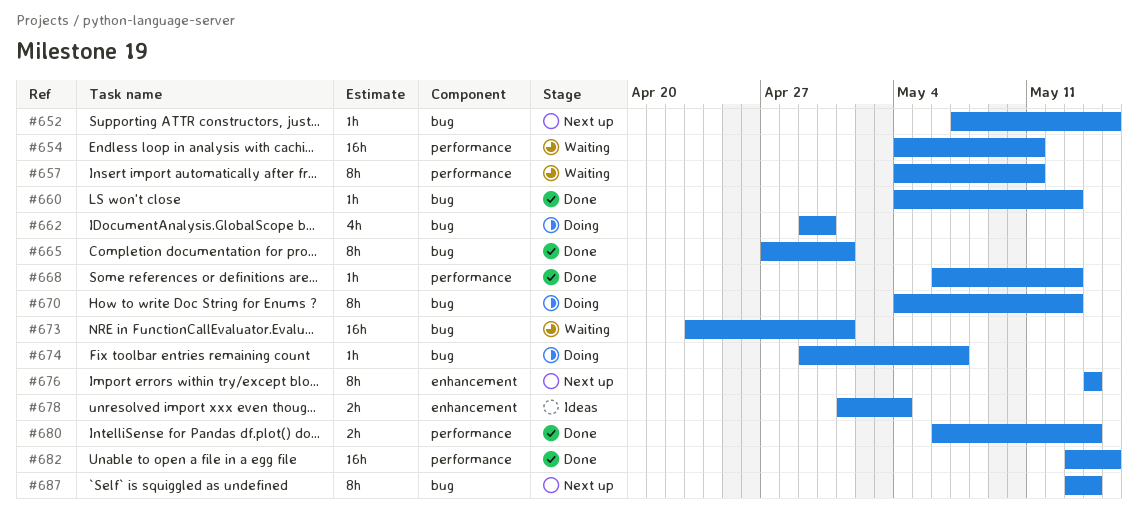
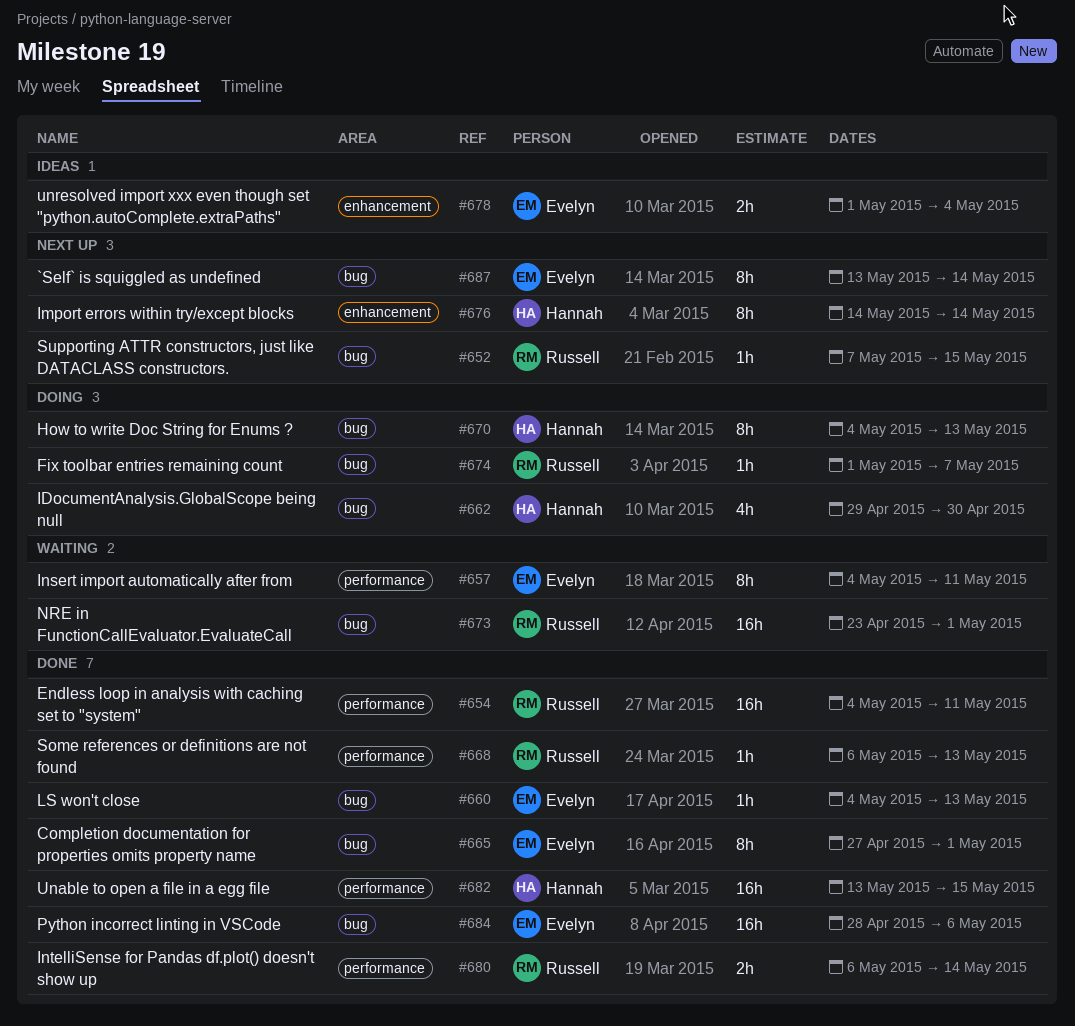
#654, status: Waiting -> Done
#674, start: Apr 29 -> May 1
#684: none -> present

